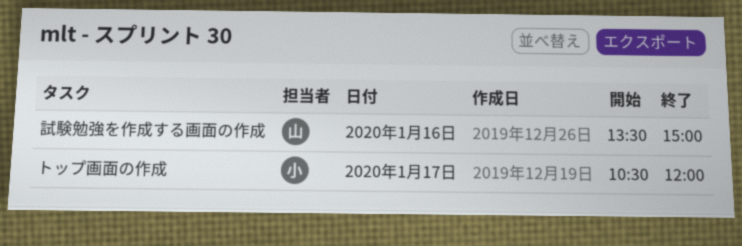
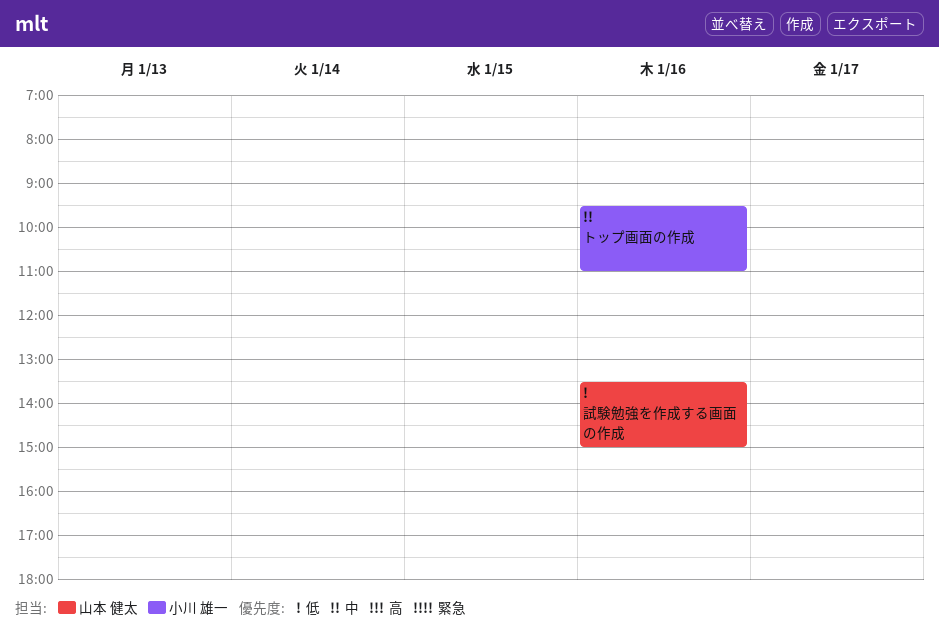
トップ画面の作成, day: Jan 17 -> Jan 16
トップ画面の作成, begins: 10:30 -> 09:30
トップ画面の作成, ends: 12:00 -> 11:00

